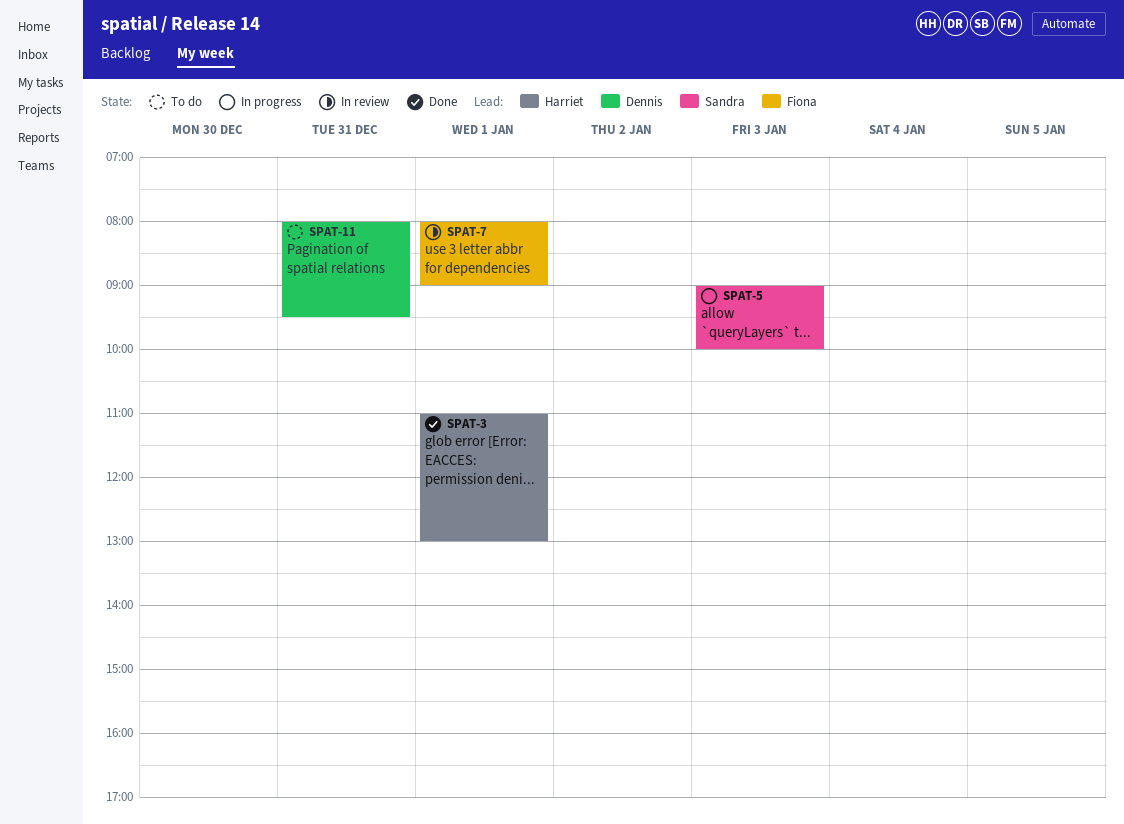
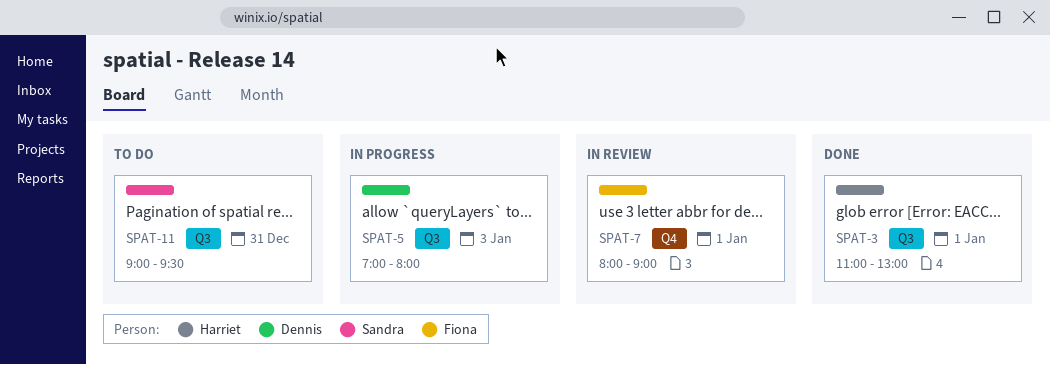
SPAT-5, owner: Sandra -> Dennis
SPAT-5, begins: 09:00 -> 07:00
SPAT-5, ends: 10:00 -> 08:00
SPAT-11, owner: Dennis -> Sandra
SPAT-11, begins: 08:00 -> 09:00

